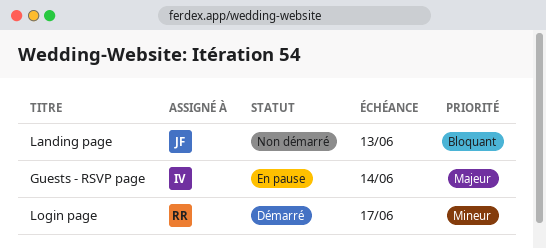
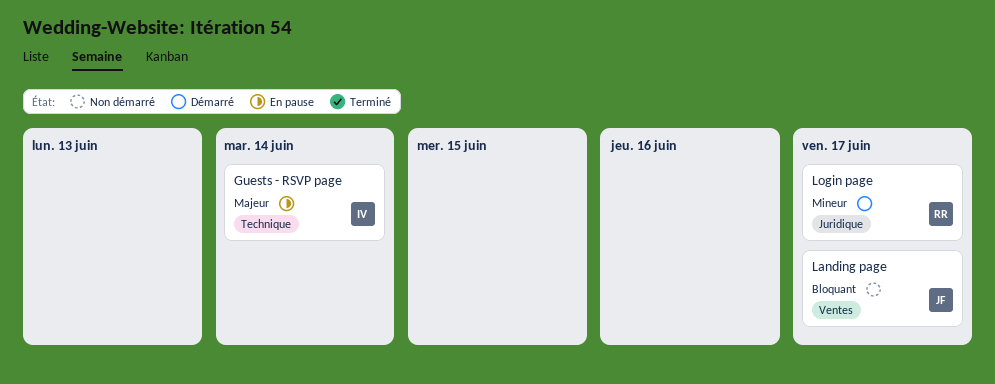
Landing page, due: Jun 13 -> Jun 17

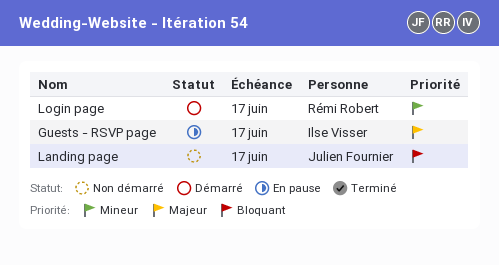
Guests - RSVP page, due: Jun 14 -> Jun 17

